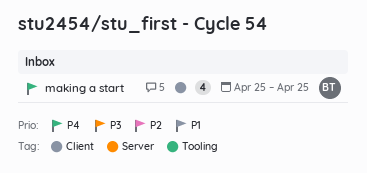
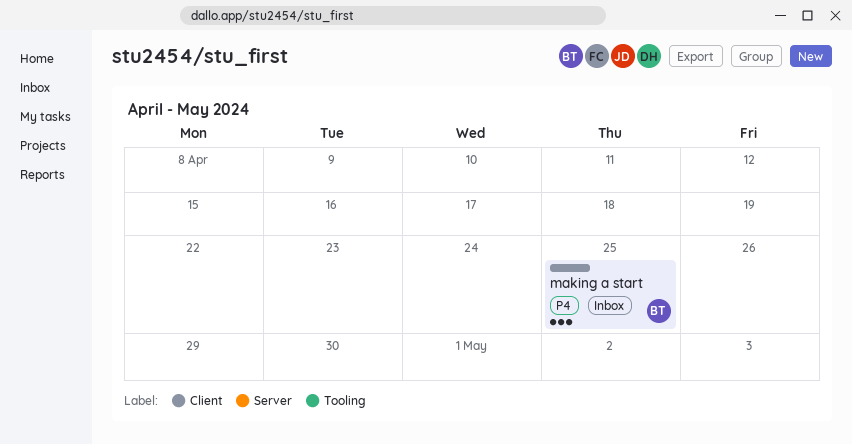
making a start, estimate: 4 -> 3

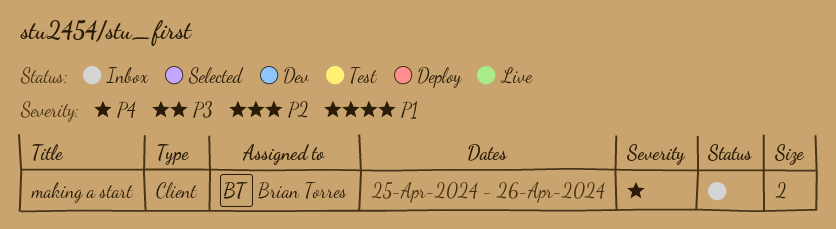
making a start, estimate: 3 -> 2
making a start, due: Apr 25 -> Apr 26

